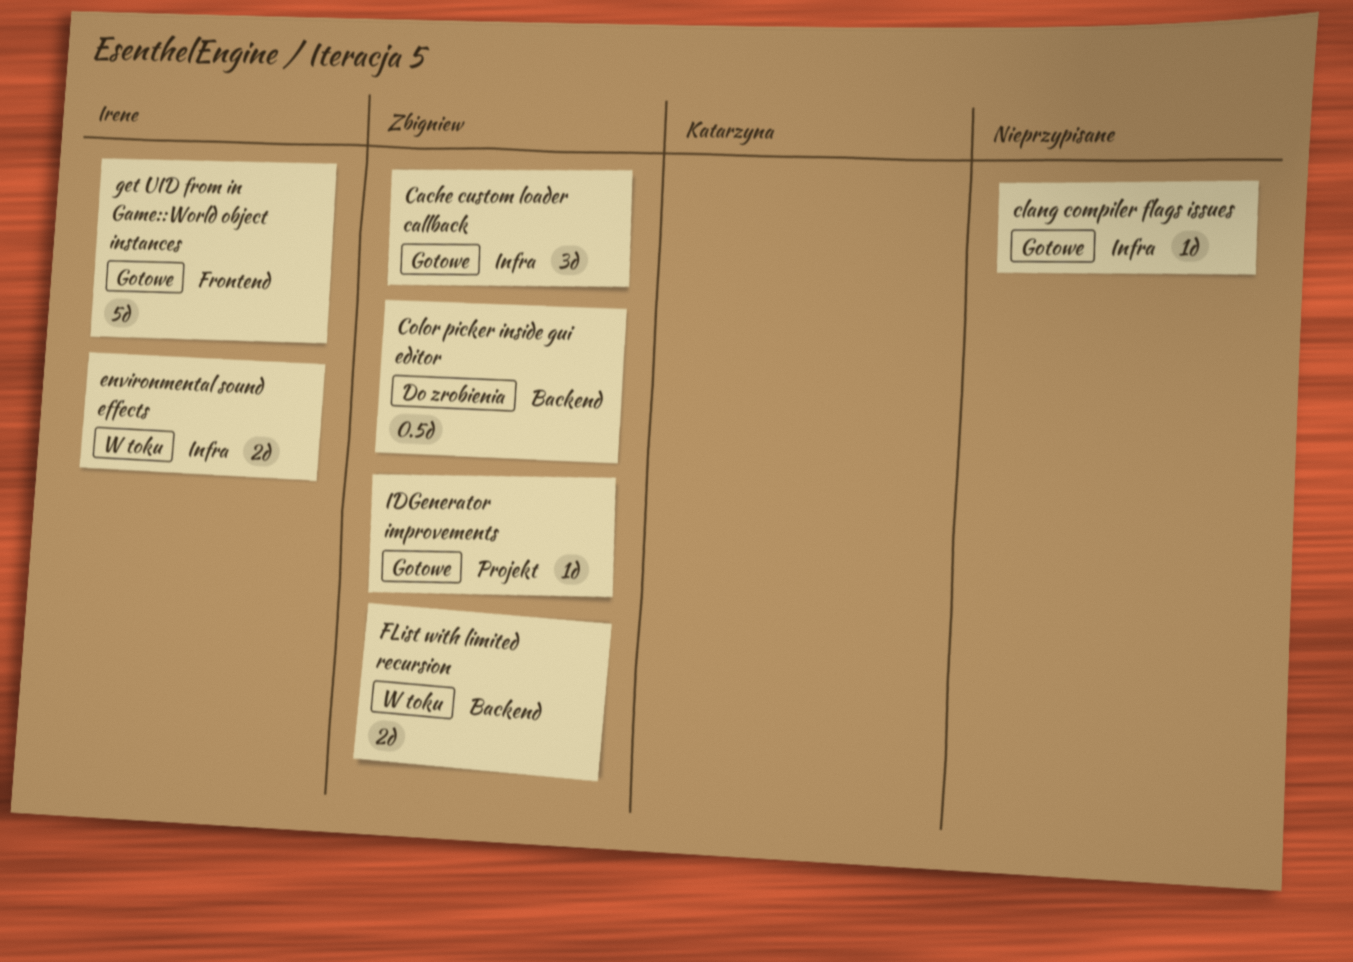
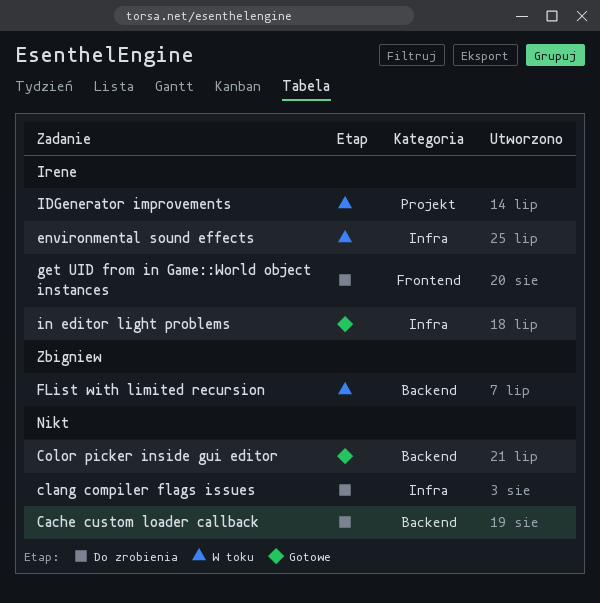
Cache custom loader callback, status: Gotowe -> Do zrobienia
Cache custom loader callback, owner: Zbigniew -> none
Cache custom loader callback, label: Infra -> Backend
clang compiler flags issues, status: Gotowe -> Do zrobienia
Color picker inside gui editor, status: Do zrobienia -> Gotowe
Color picker inside gui editor, owner: Zbigniew -> none
get UID from in Game::World object instances, status: Gotowe -> Do zrobienia
IDGenerator improvements, status: Gotowe -> W toku
IDGenerator improvements, owner: Zbigniew -> Irene
in editor light problems: none -> present

